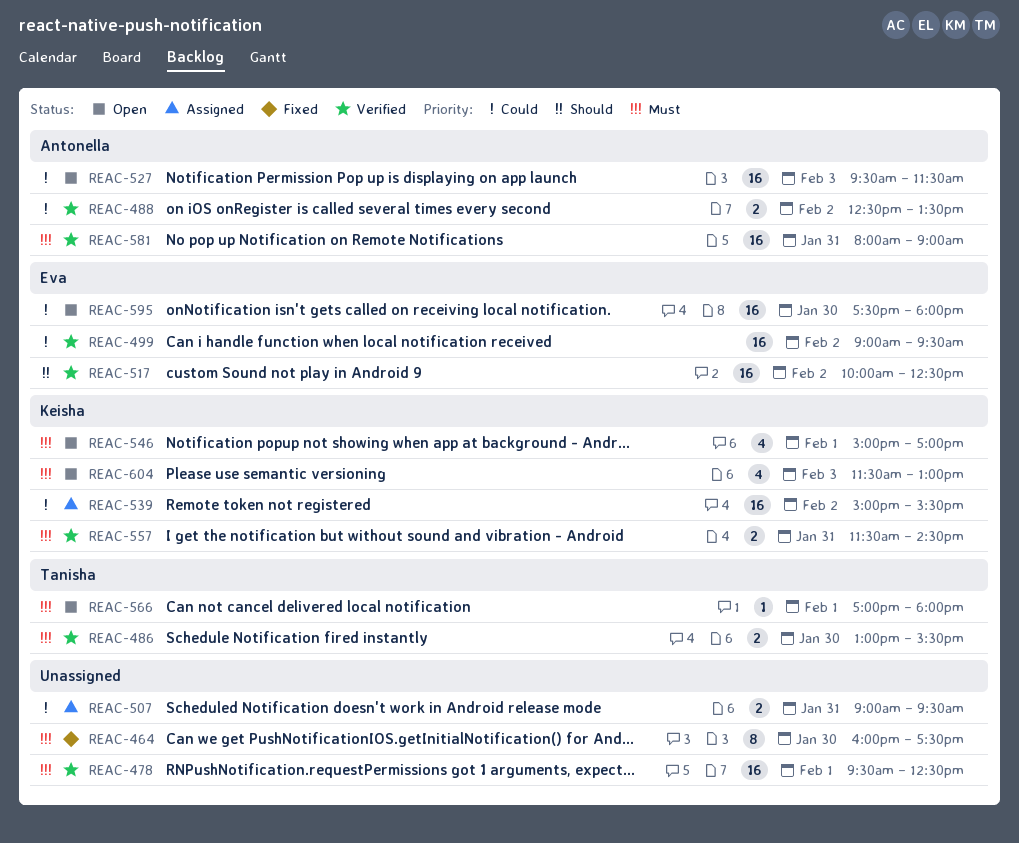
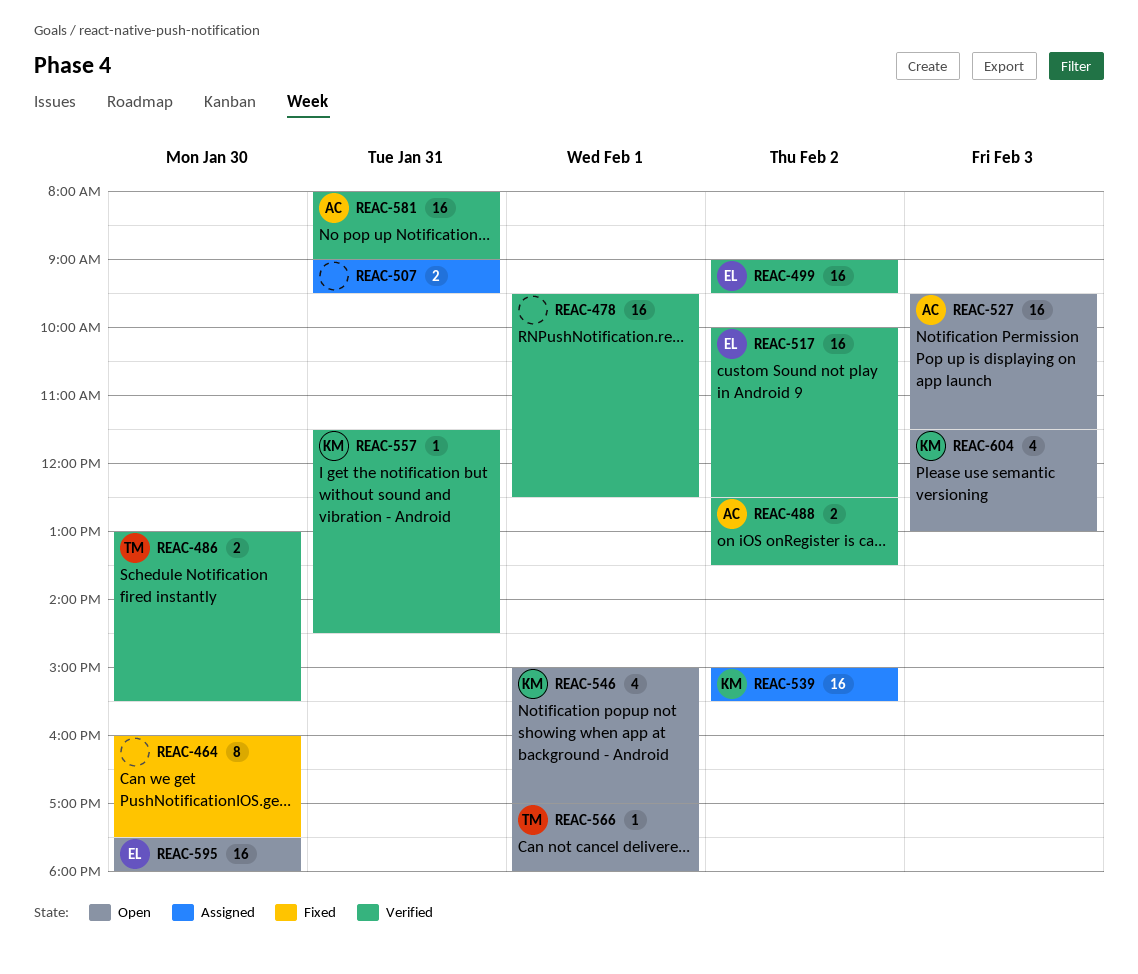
REAC-557, estimate: 2 -> 1

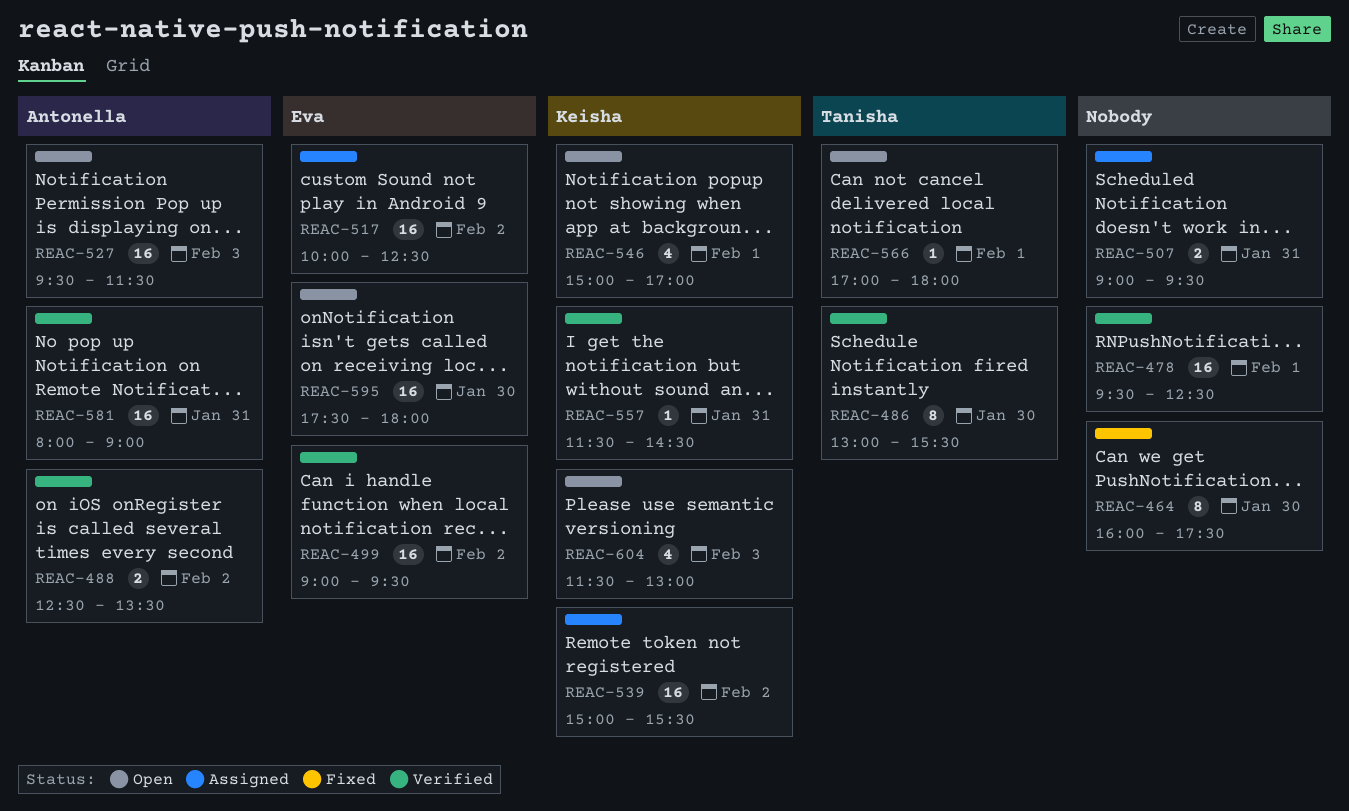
REAC-486, estimate: 2 -> 8
REAC-517, status: Verified -> Assigned

